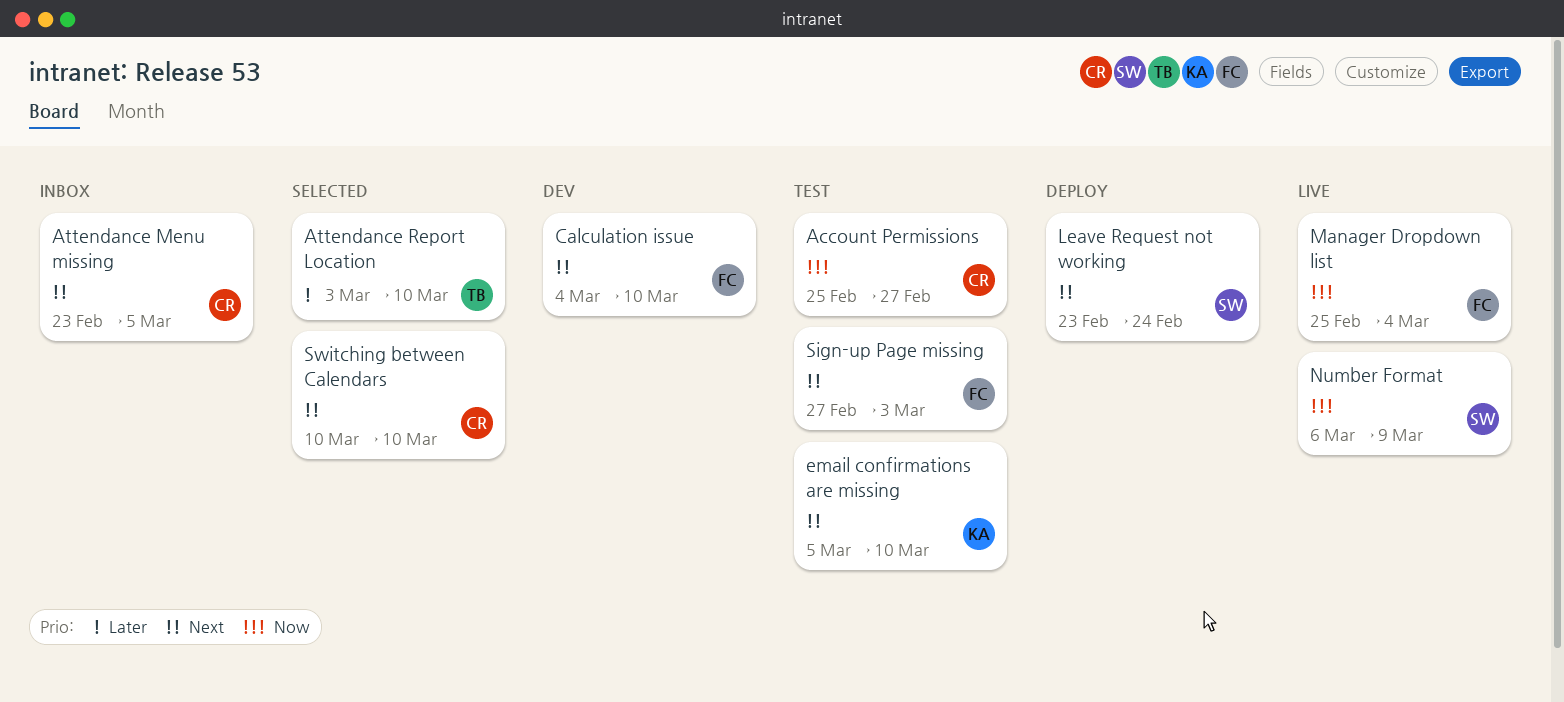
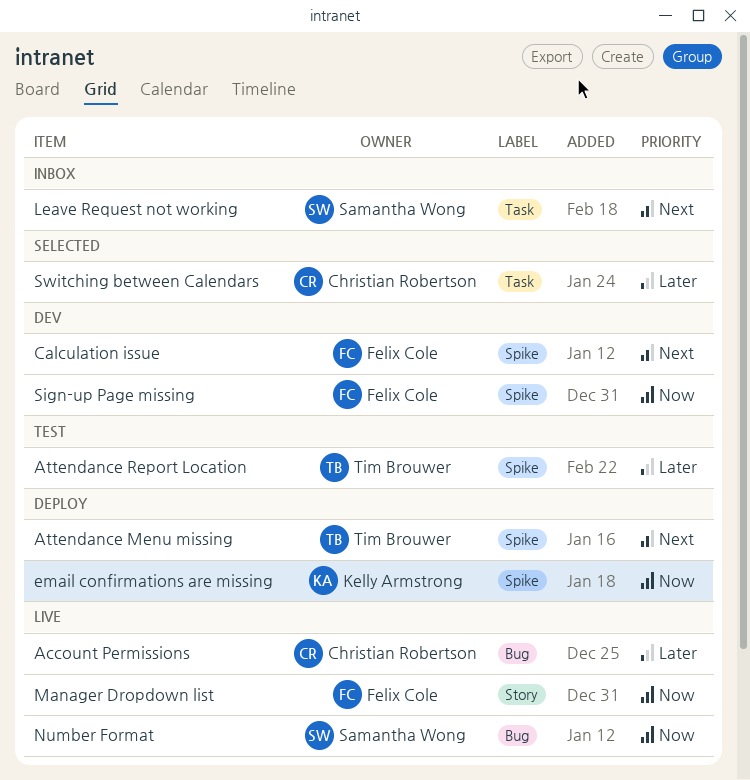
Account Permissions, status: Test -> Live
Account Permissions, priority: Now -> Later
Attendance Menu missing, status: Inbox -> Deploy
Attendance Menu missing, owner: Christian Robertson -> Tim Brouwer
Attendance Report Location, status: Selected -> Test
email confirmations are missing, status: Test -> Deploy
email confirmations are missing, priority: Next -> Now
Leave Request not working, status: Deploy -> Inbox
Sign-up Page missing, status: Test -> Dev
Sign-up Page missing, priority: Next -> Now
Switching between Calendars, priority: Next -> Later

